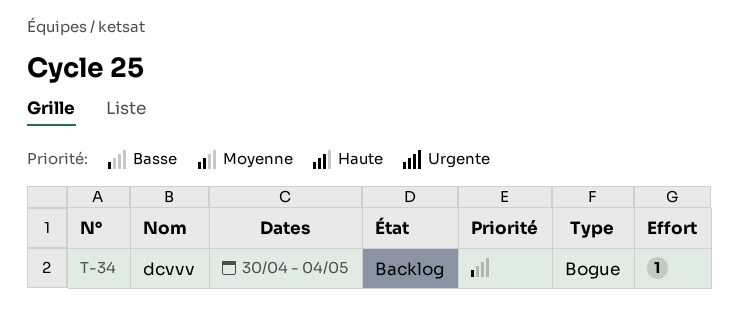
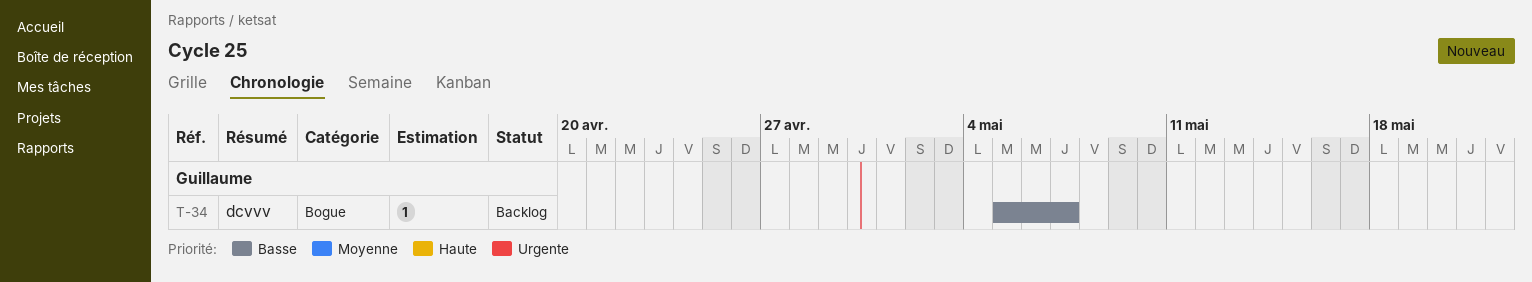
T-34, start: Apr 30 -> May 5
T-34, due: May 4 -> May 7

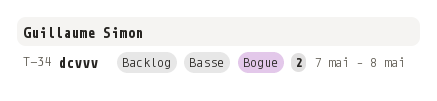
T-34, estimate: 1 -> 2
T-34, start: May 5 -> May 7
T-34, due: May 7 -> May 8

